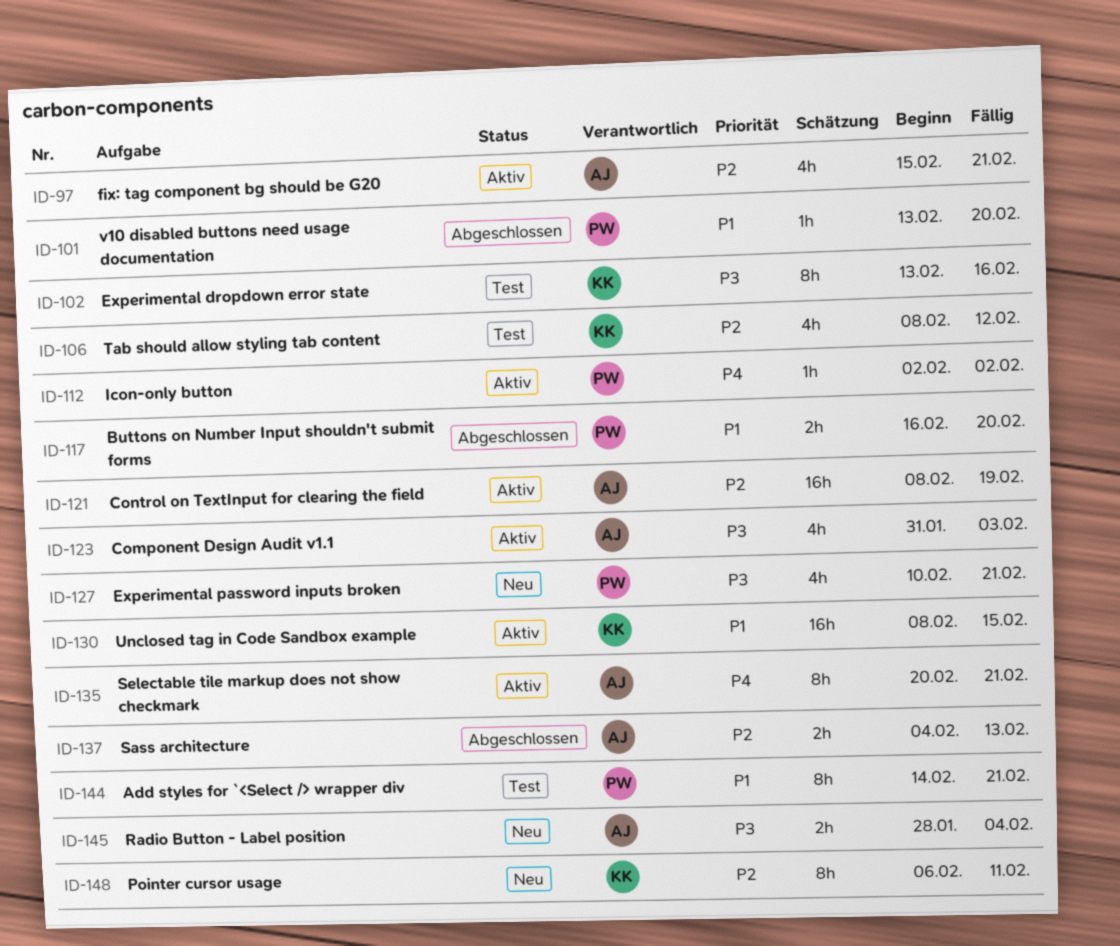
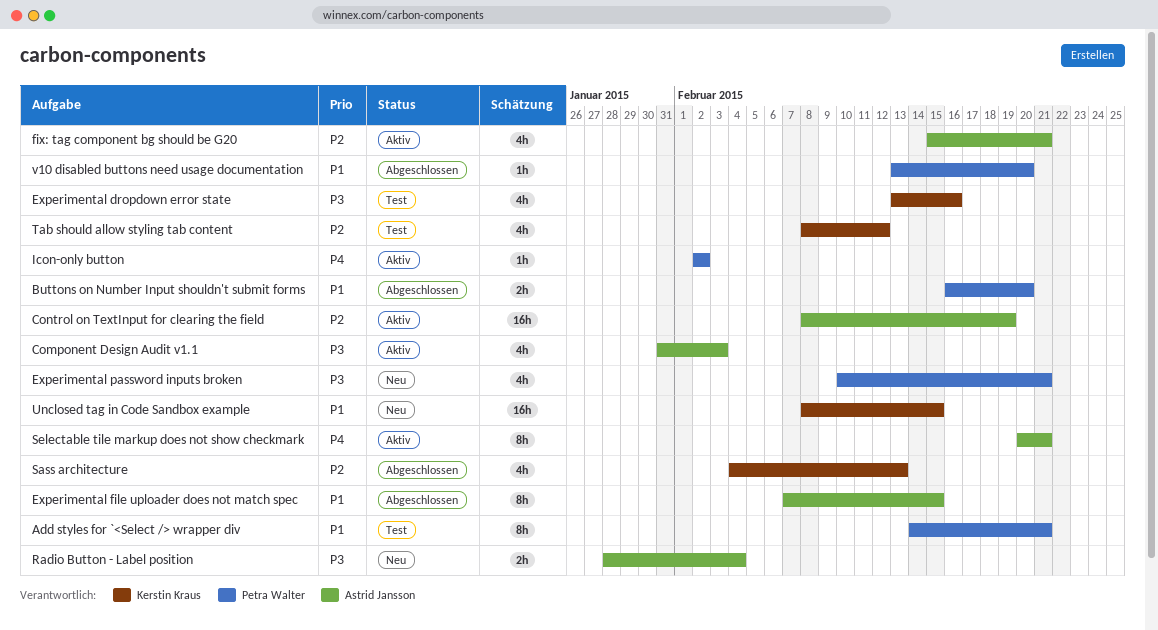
Experimental dropdown error state, estimate: 8h -> 4h
Experimental file uploader does not match spec: none -> present
Pointer cursor usage: present -> none
Sass architecture, owner: Astrid Jansson -> Kerstin Kraus
Sass architecture, estimate: 2h -> 4h
Unclosed tag in Code Sandbox example, status: Aktiv -> Neu

